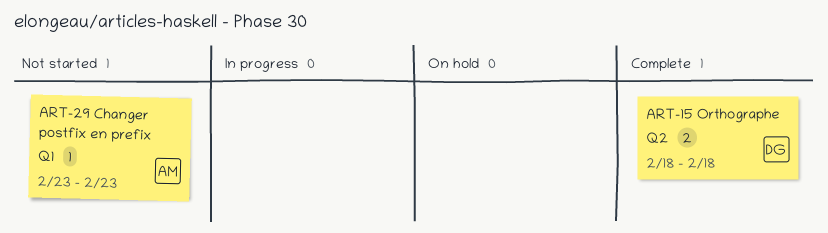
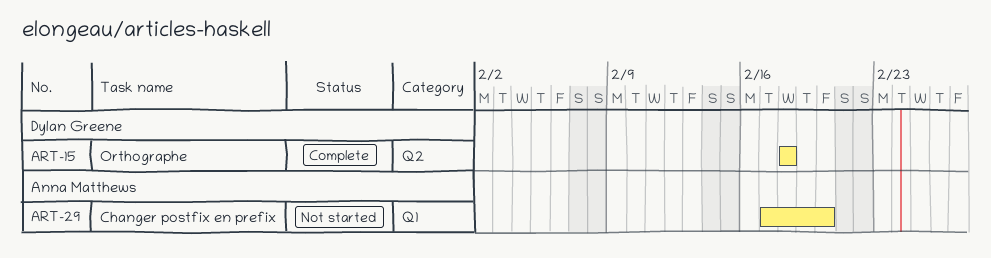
ART-29, start: Feb 23 -> Feb 17
ART-29, due: Feb 23 -> Feb 20

